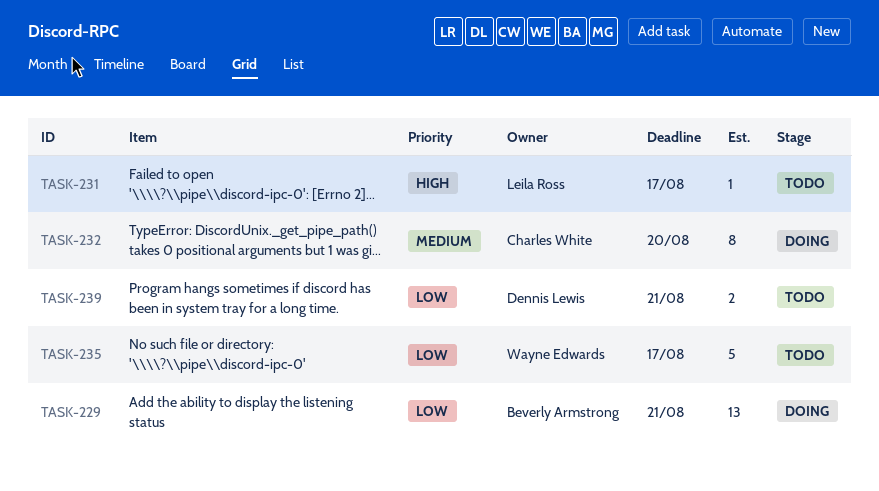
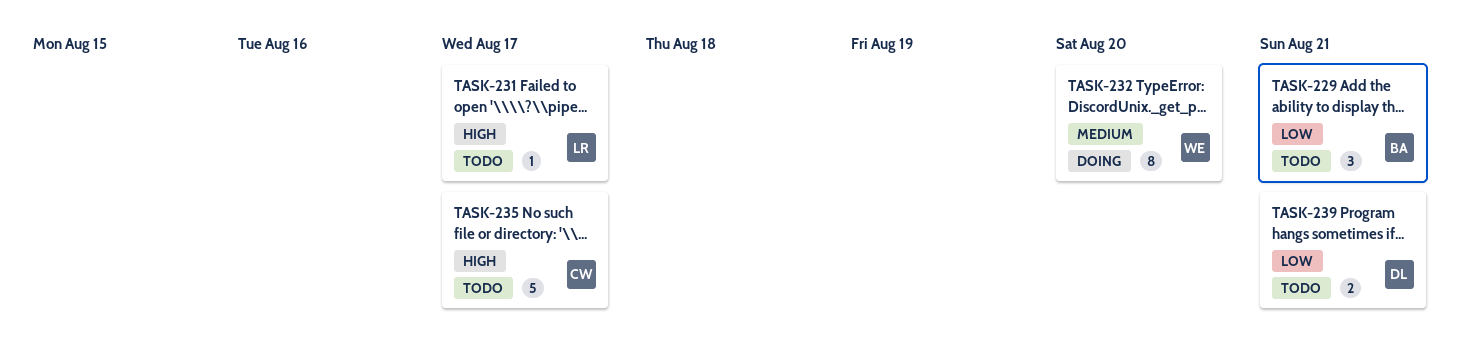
TASK-229, status: Doing -> Todo
TASK-229, estimate: 13 -> 3
TASK-232, owner: Charles White -> Wayne Edwards
TASK-235, owner: Wayne Edwards -> Charles White
TASK-235, priority: Low -> High

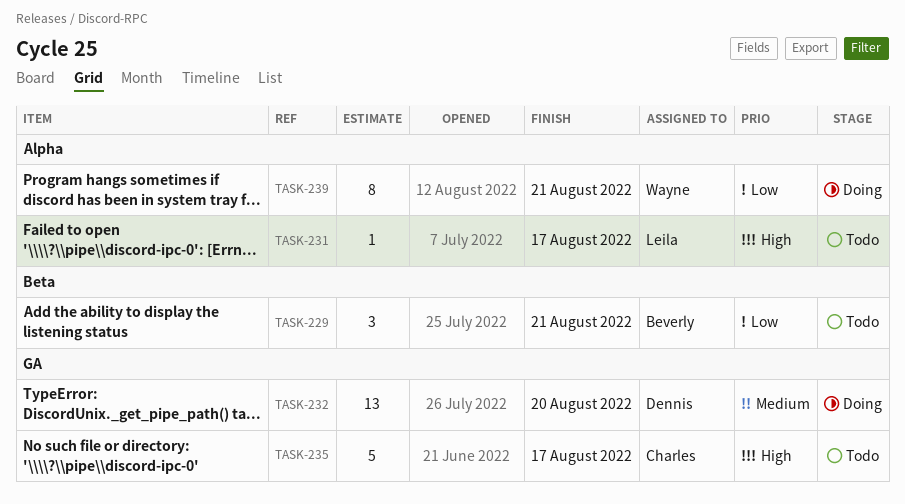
TASK-232, owner: Wayne -> Dennis
TASK-232, estimate: 8 -> 13
TASK-239, status: Todo -> Doing
TASK-239, owner: Dennis -> Wayne
TASK-239, estimate: 2 -> 8

